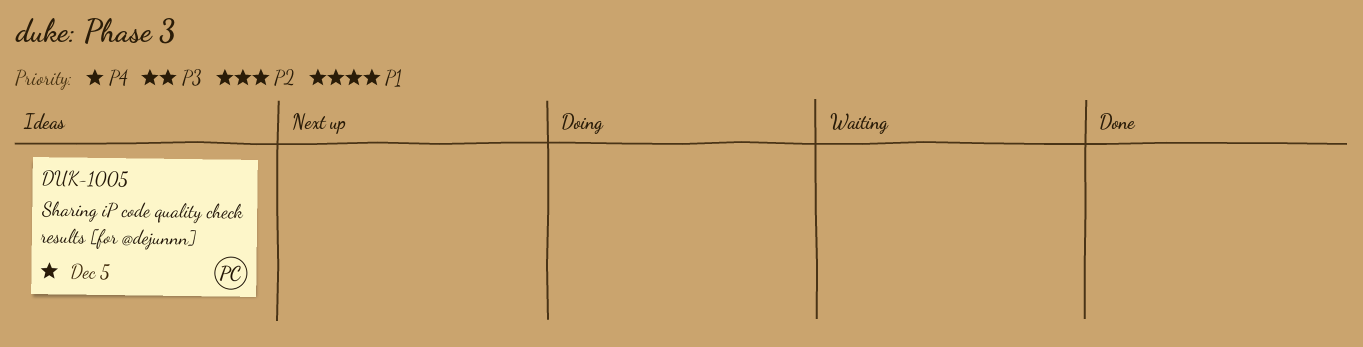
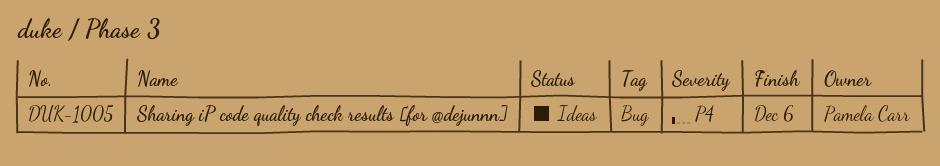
DUK-1005, due: Dec 5 -> Dec 6

